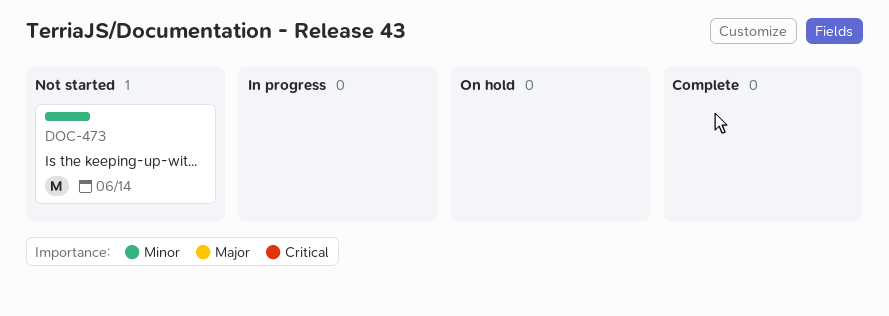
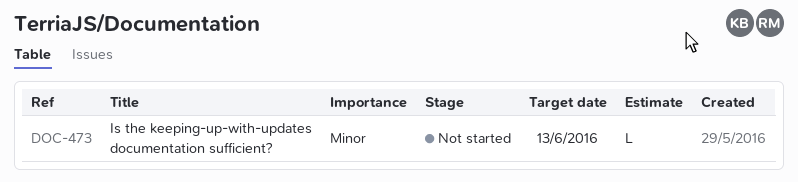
DOC-473, estimate: M -> L
DOC-473, due: Jun 14 -> Jun 13

